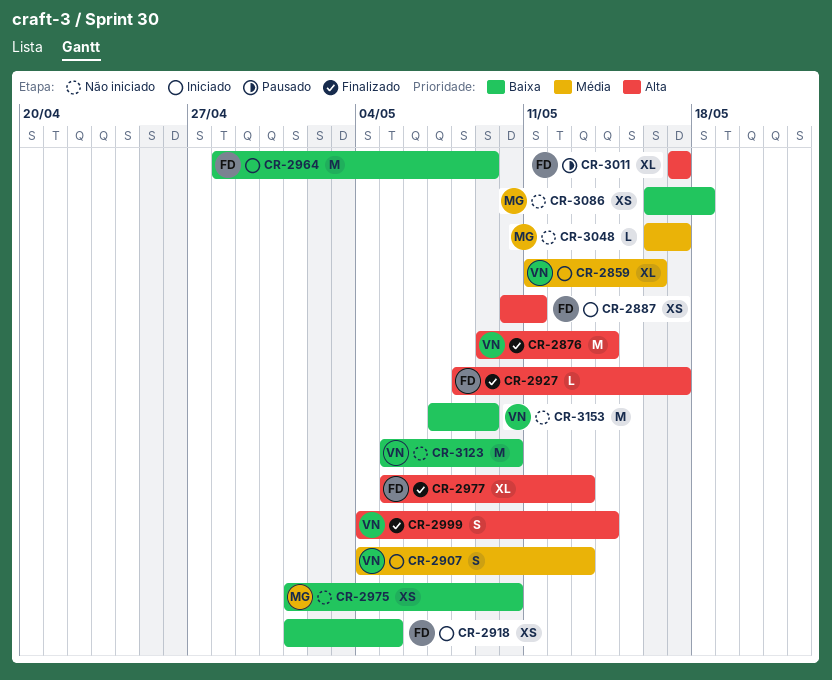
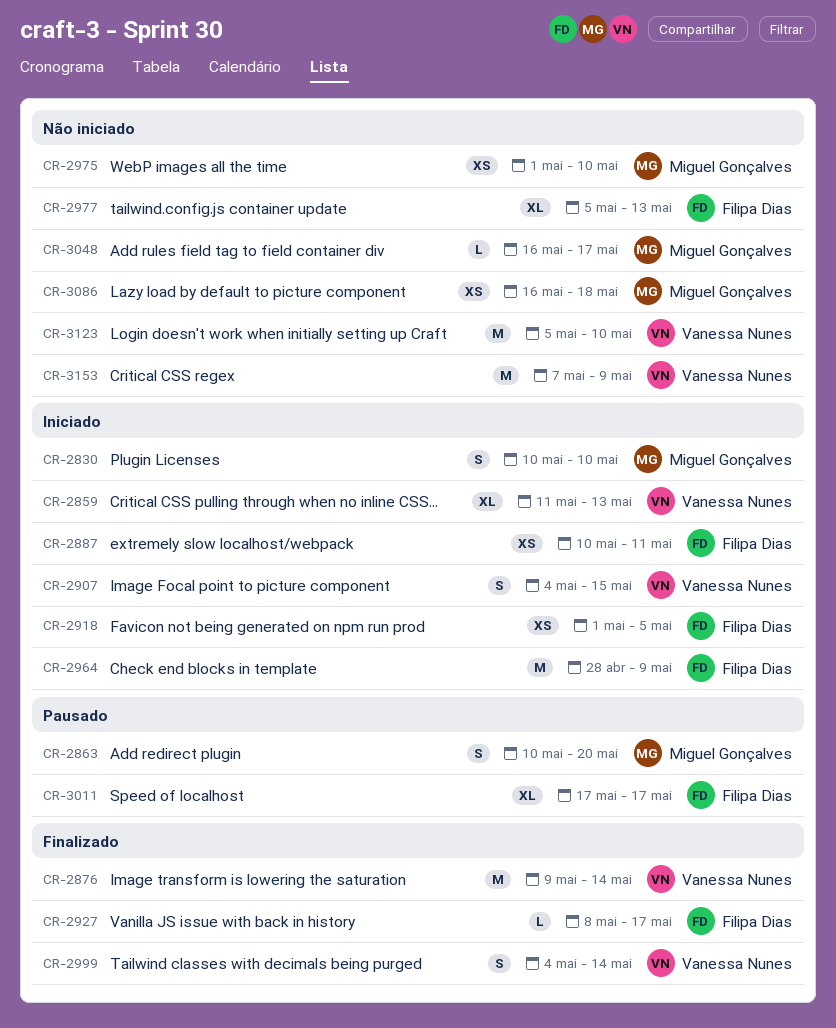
CR-2830: none -> present
CR-2859, due: May 16 -> May 13
CR-2863: none -> present
CR-2907, due: May 13 -> May 15
CR-2977, status: Finalizado -> Não iniciado

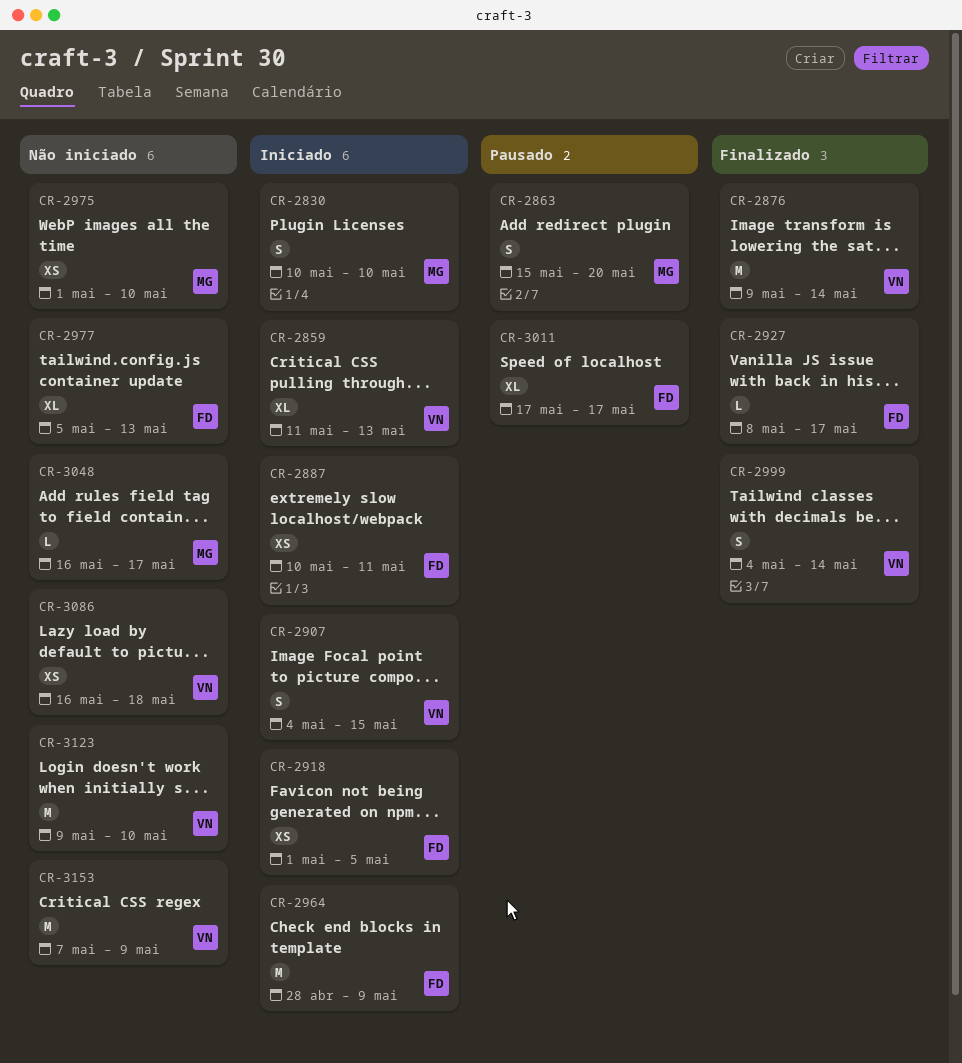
CR-2863, start: May 10 -> May 15
CR-3086, owner: Miguel Gonçalves -> Vanessa Nunes
CR-3123, start: May 5 -> May 9

